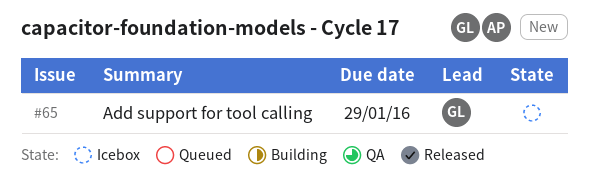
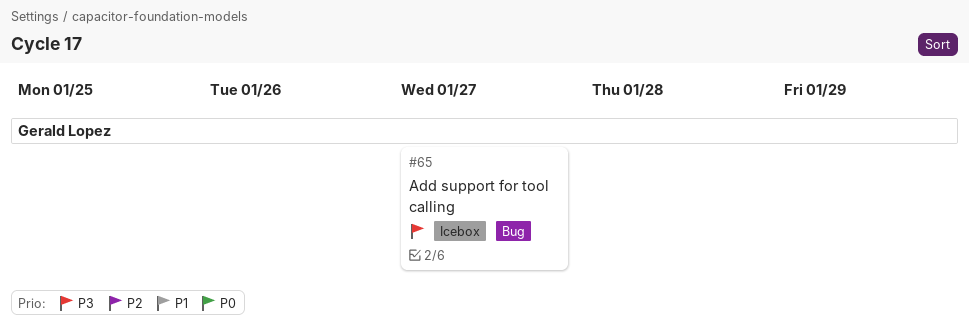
#65, due: Jan 29 -> Jan 27

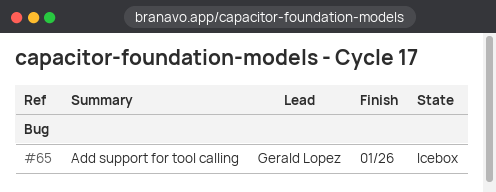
#65, due: Jan 27 -> Jan 26

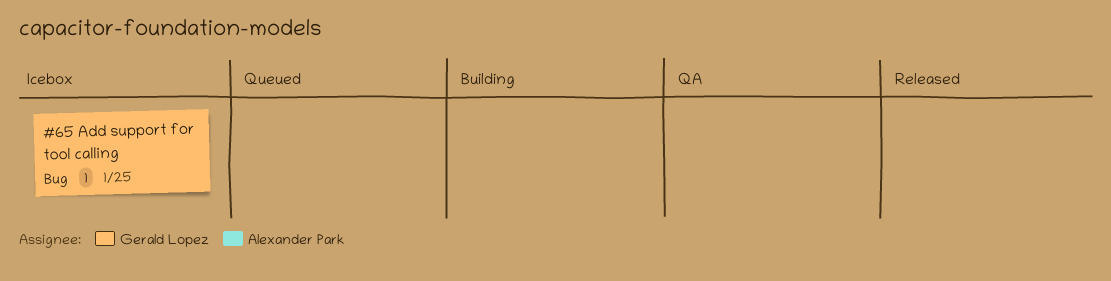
#65, due: Jan 26 -> Jan 25

